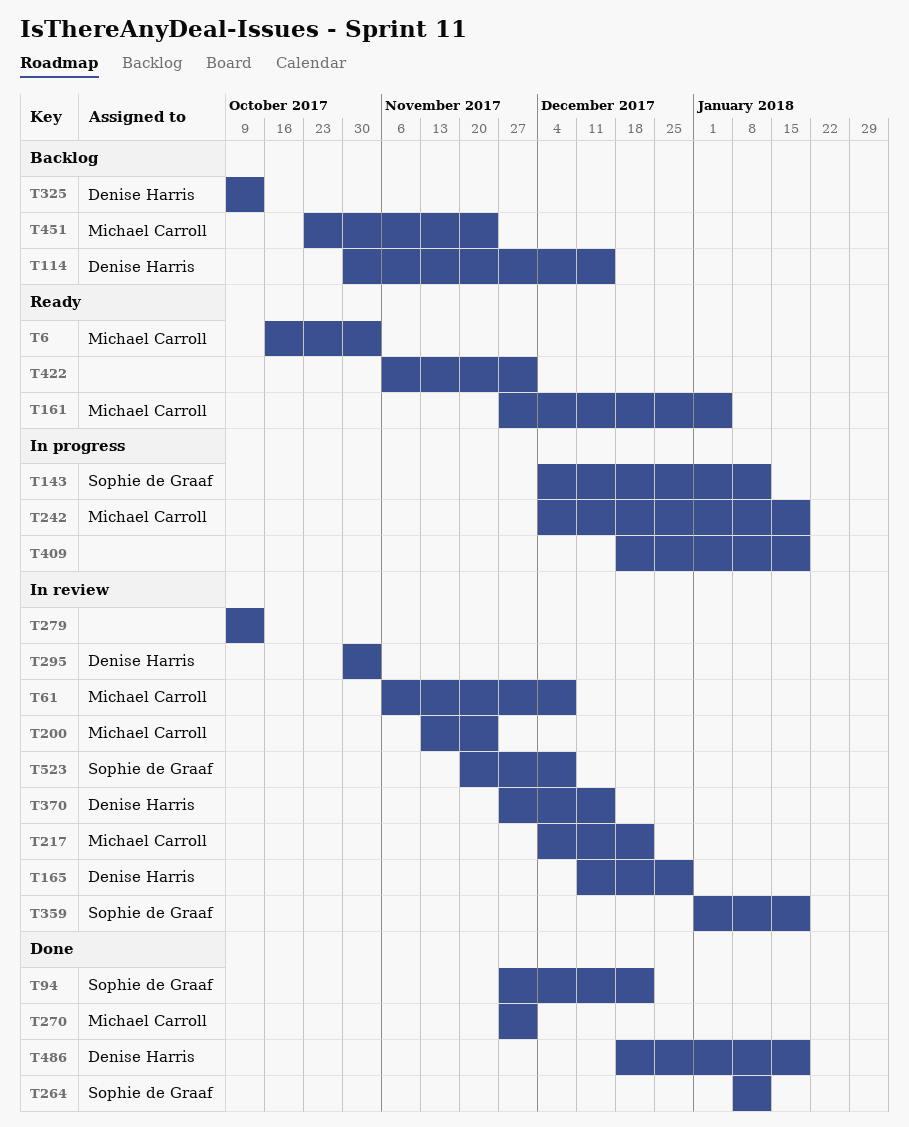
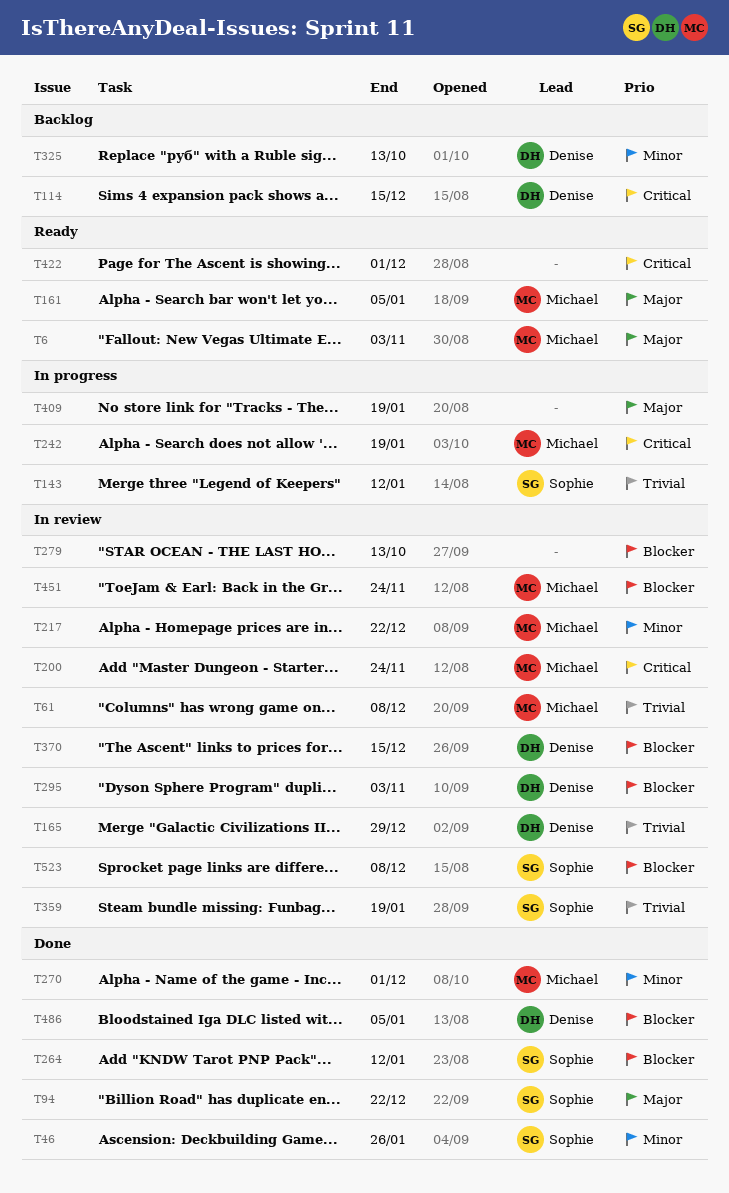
T46: none -> present
T451, status: Backlog -> In review
T486, due: Jan 19 -> Jan 5

